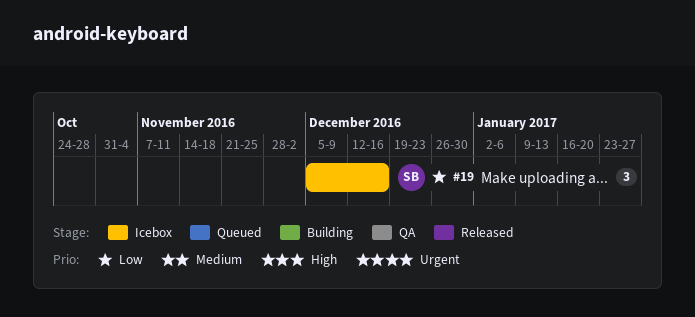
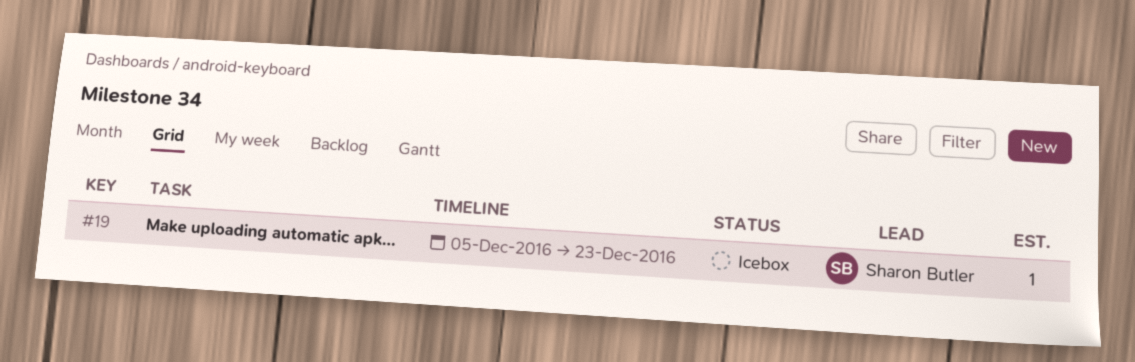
#19, estimate: 3 -> 1
#19, due: Dec 16 -> Dec 23

